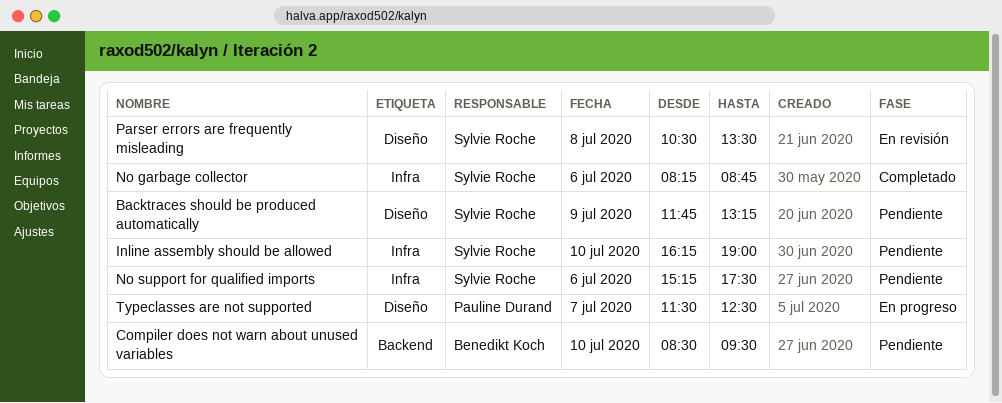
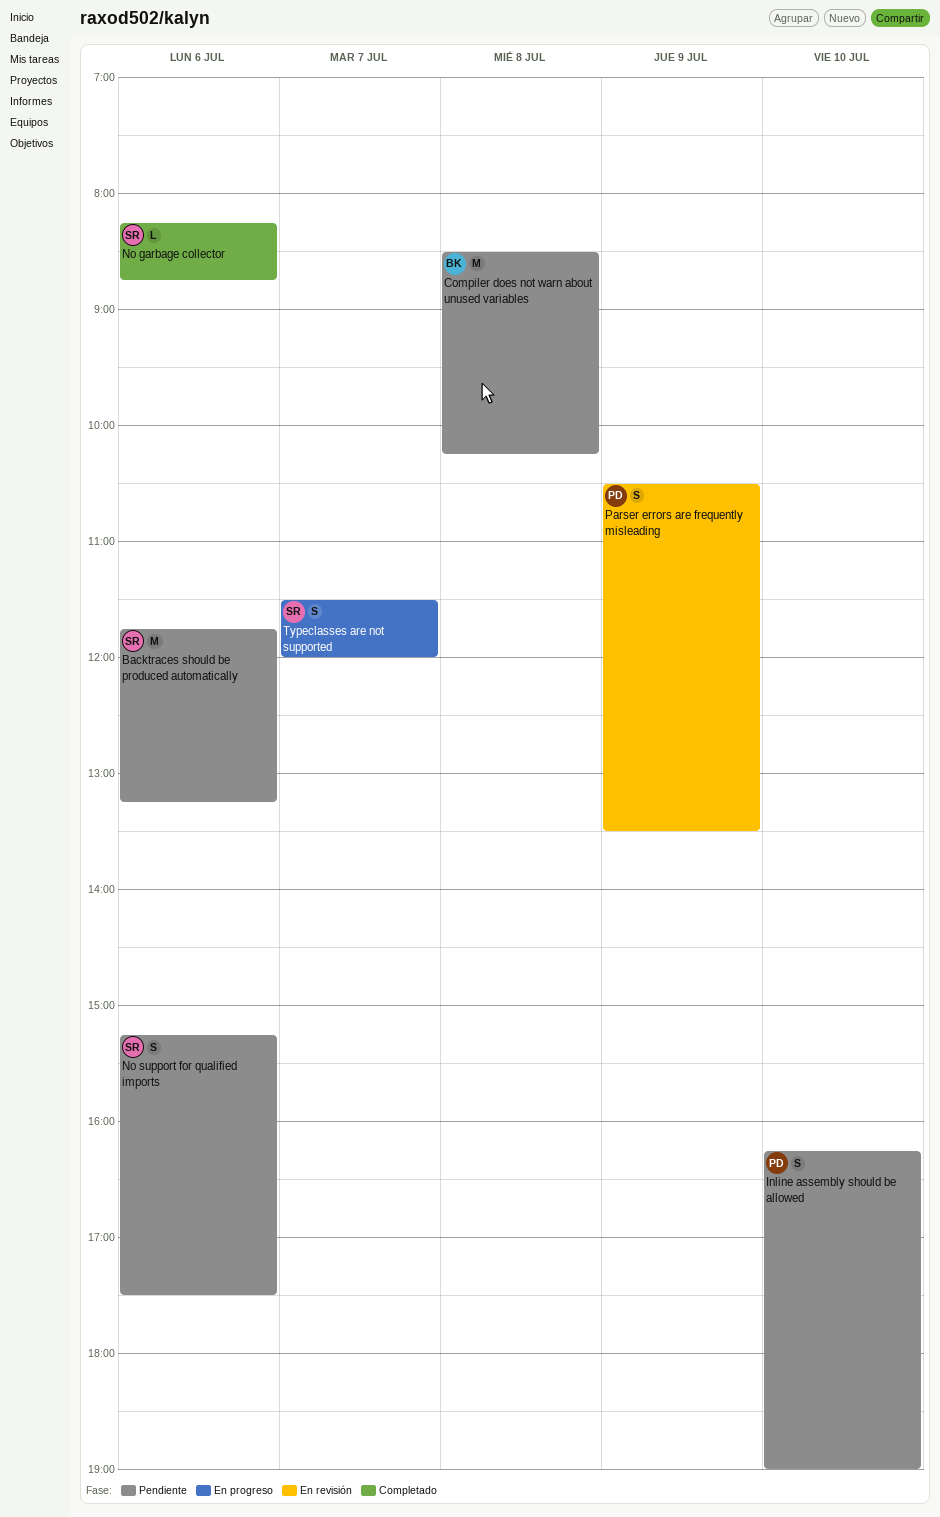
Backtraces should be produced automatically, day: Jul 9 -> Jul 6
Compiler does not warn about unused variables, day: Jul 10 -> Jul 8
Compiler does not warn about unused variables, ends: 09:30 -> 10:15
Inline assembly should be allowed, owner: Sylvie Roche -> Pauline Durand
Parser errors are frequently misleading, owner: Sylvie Roche -> Pauline Durand
Parser errors are frequently misleading, day: Jul 8 -> Jul 9
Typeclasses are not supported, owner: Pauline Durand -> Sylvie Roche
Typeclasses are not supported, ends: 12:30 -> 12:00

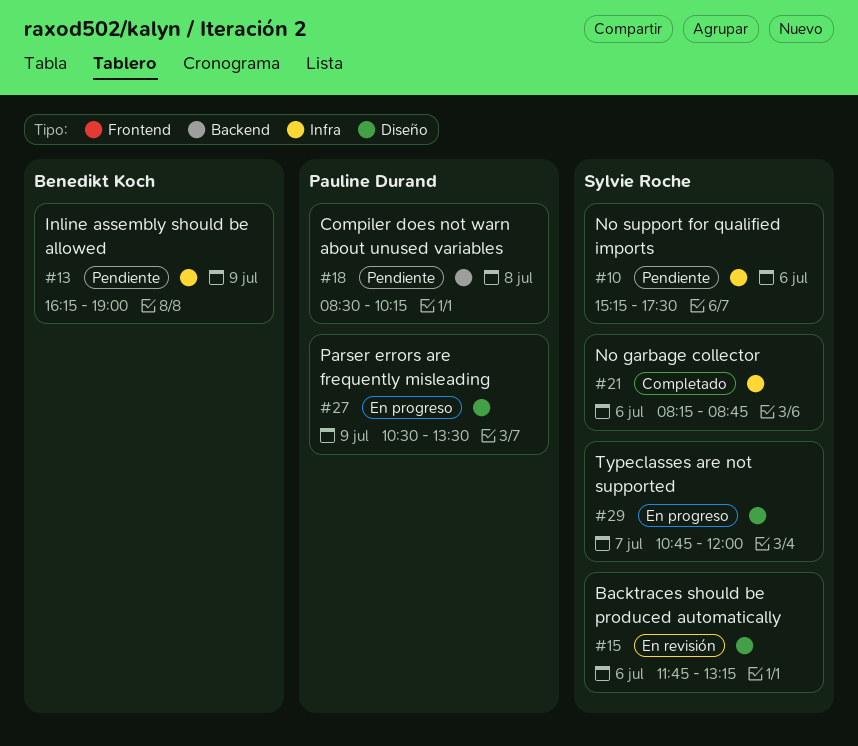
Backtraces should be produced automatically, status: Pendiente -> En revisión
Compiler does not warn about unused variables, owner: Benedikt Koch -> Pauline Durand
Inline assembly should be allowed, owner: Pauline Durand -> Benedikt Koch
Inline assembly should be allowed, day: Jul 10 -> Jul 9
Parser errors are frequently misleading, status: En revisión -> En progreso
Typeclasses are not supported, begins: 11:30 -> 10:45

